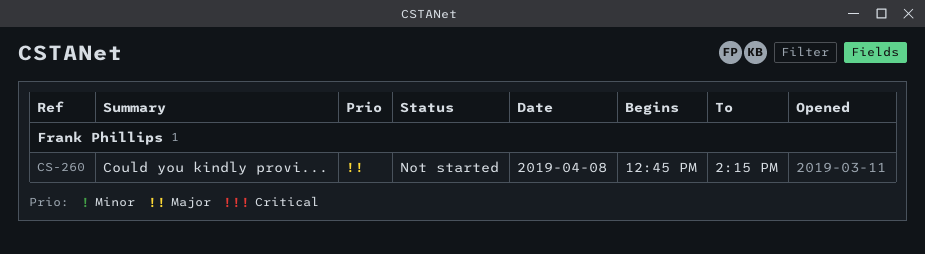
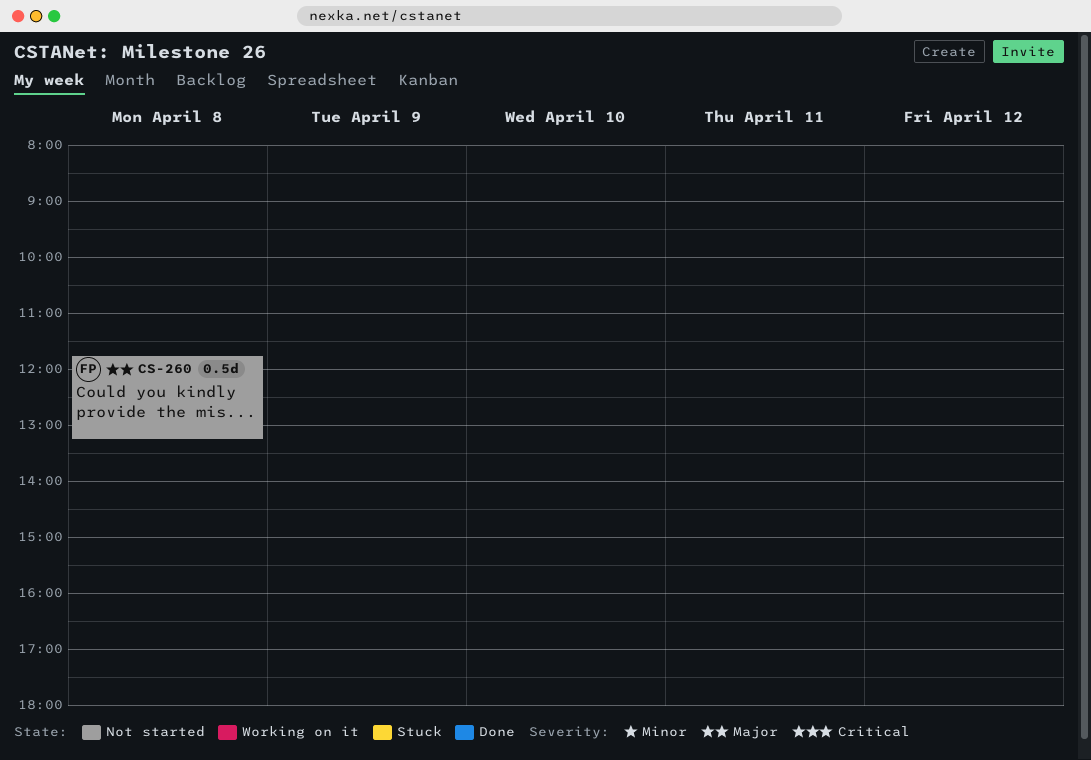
CS-260, begins: 12:45 -> 11:45
CS-260, ends: 14:15 -> 13:15

